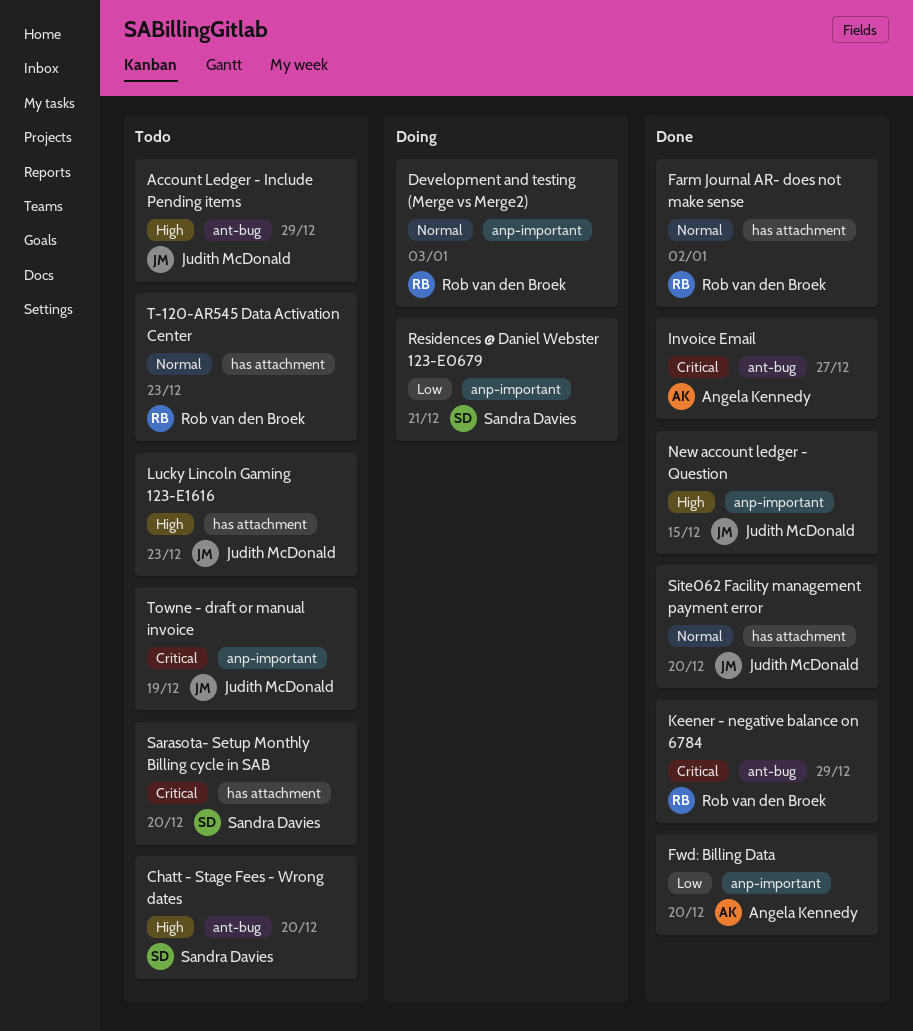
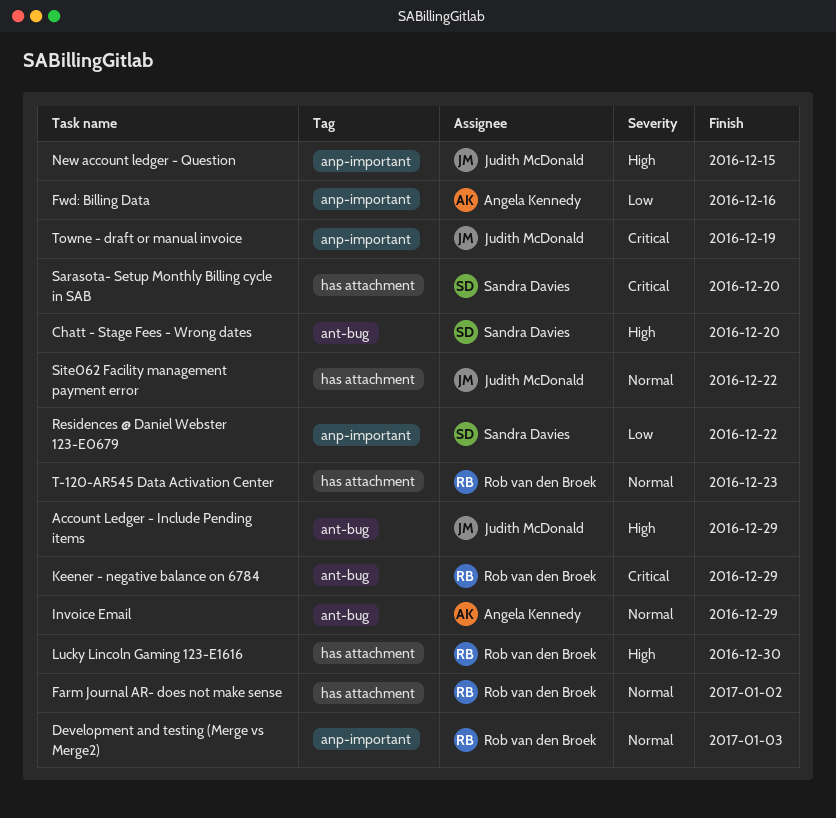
Fwd: Billing Data, due: Dec 20 -> Dec 16
Invoice Email, priority: Critical -> Normal
Invoice Email, due: Dec 27 -> Dec 29
Lucky Lincoln Gaming 123-E1616, owner: Judith McDonald -> Rob van den Broek
Lucky Lincoln Gaming 123-E1616, due: Dec 23 -> Dec 30
Residences @ Daniel Webster 123-E0679, due: Dec 21 -> Dec 22
Site062 Facility management payment error, due: Dec 20 -> Dec 22

